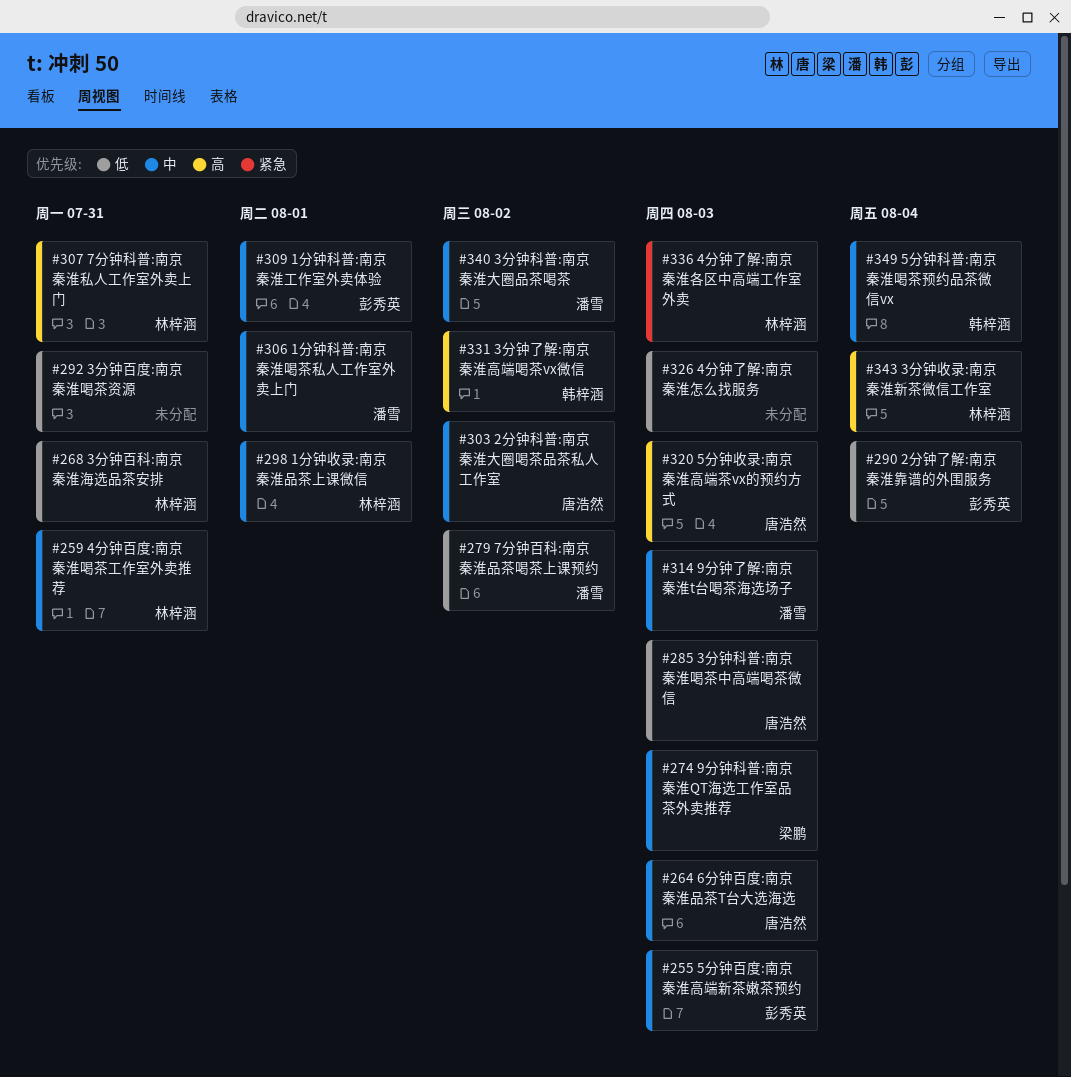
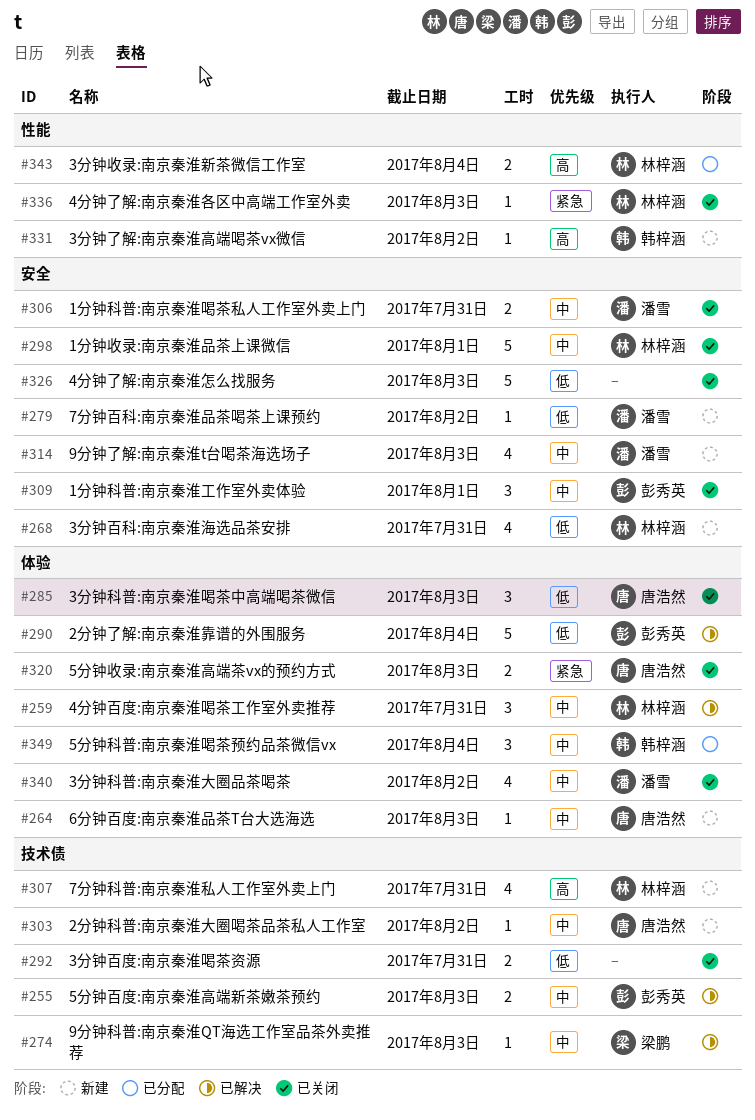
#306, due: Aug 1 -> Jul 31
#320, priority: 高 -> 紧急

